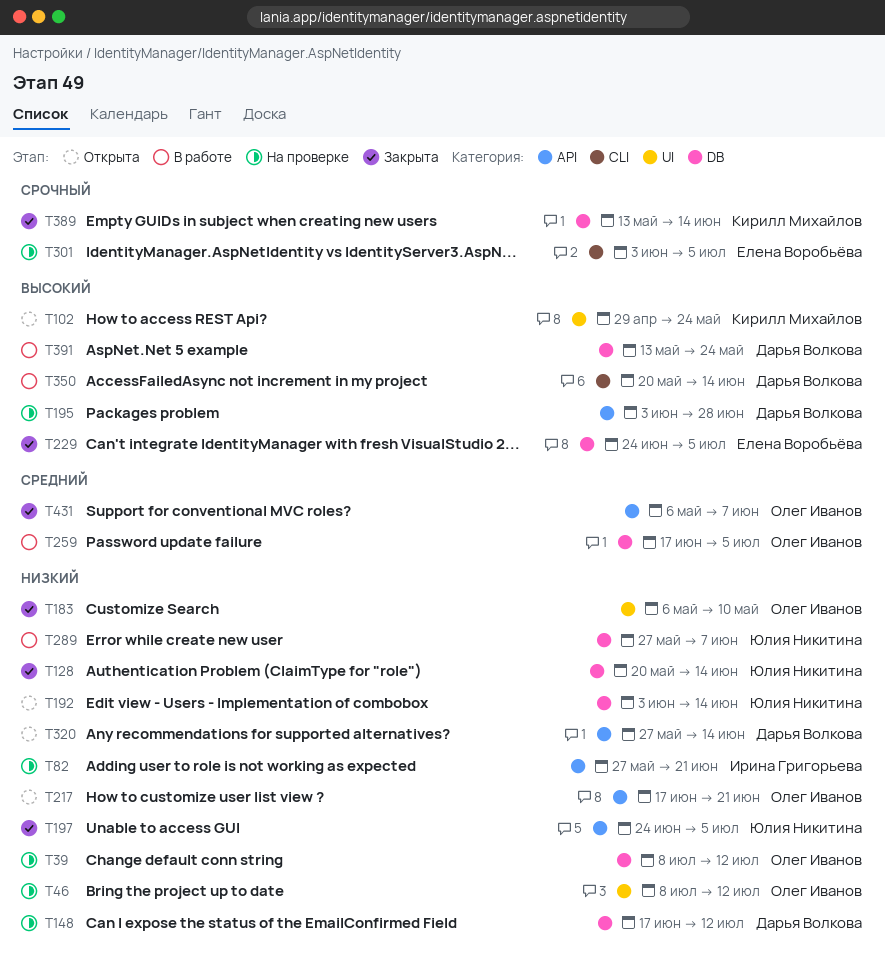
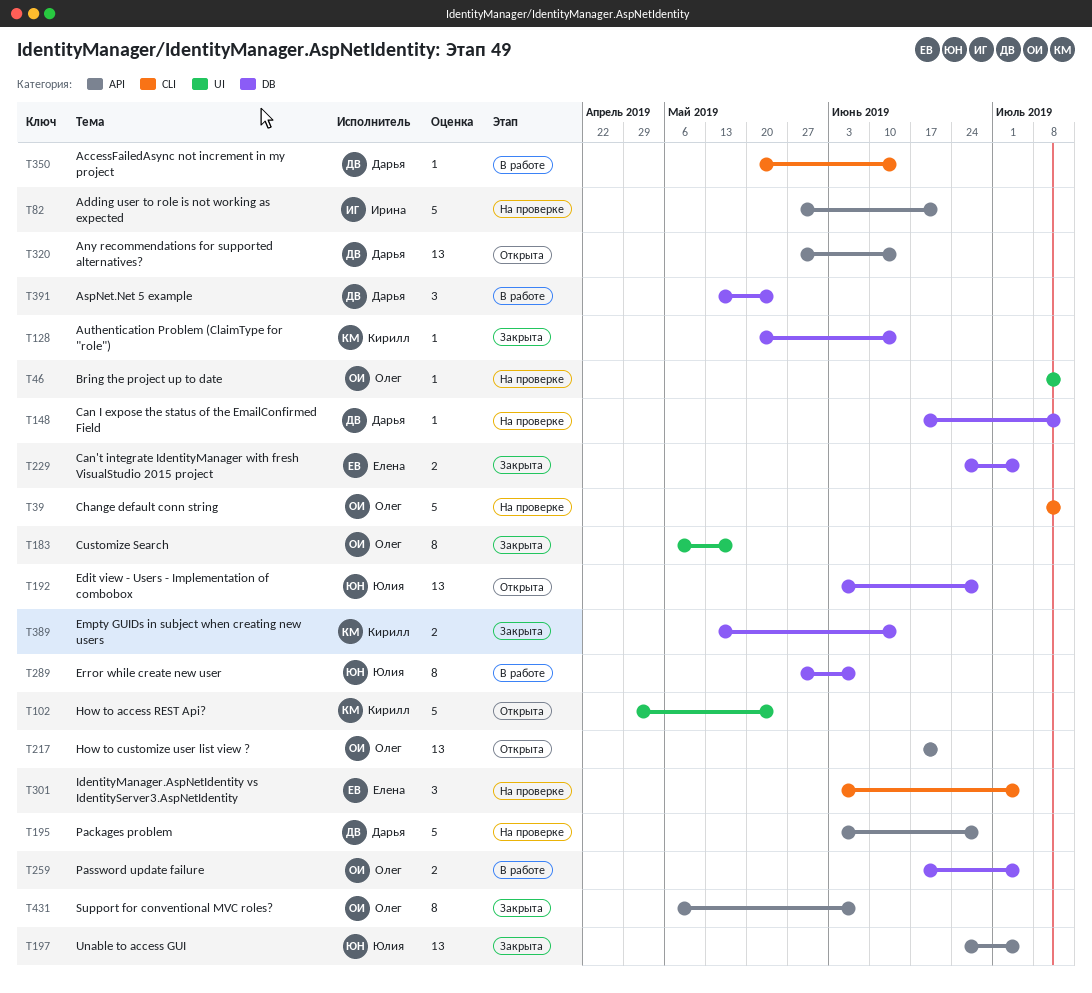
T39, label: DB -> CLI
T128, owner: Юлия Никитина -> Кирилл Михайлов
T183, due: May 10 -> May 17
T192, due: Jun 14 -> Jun 28

